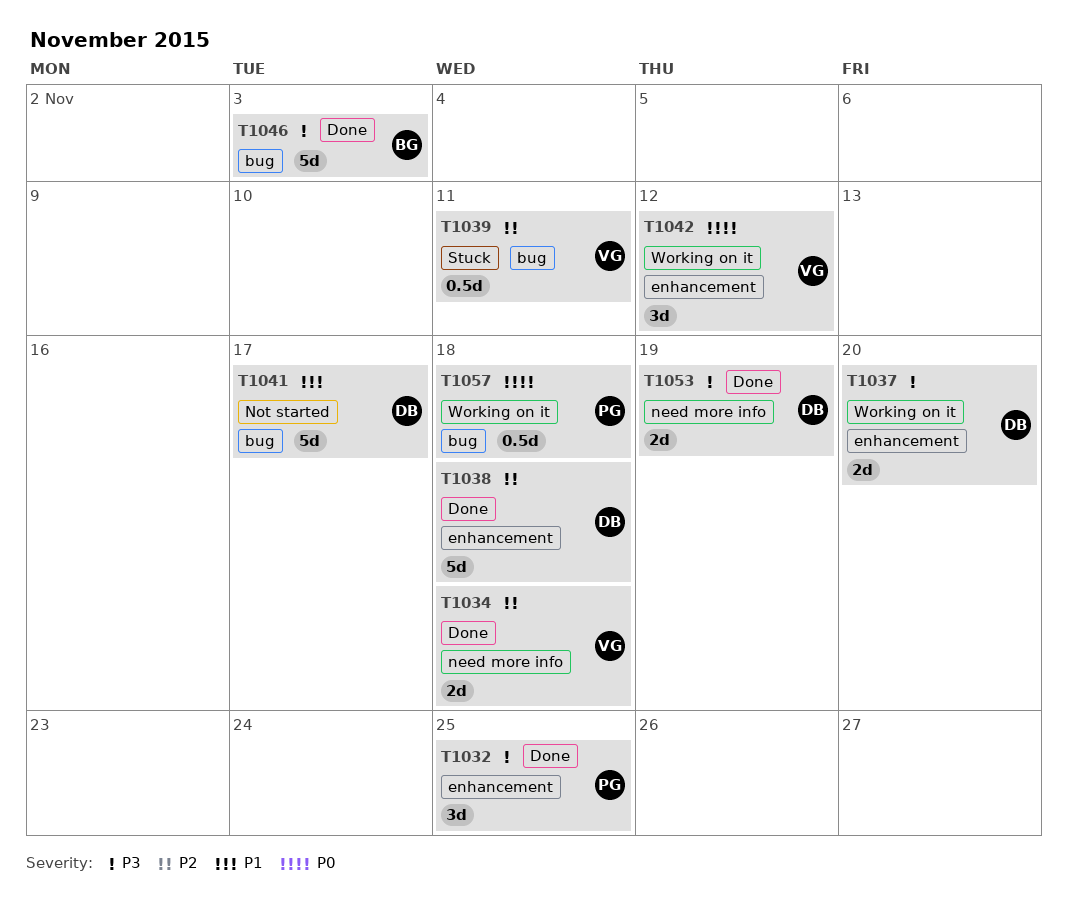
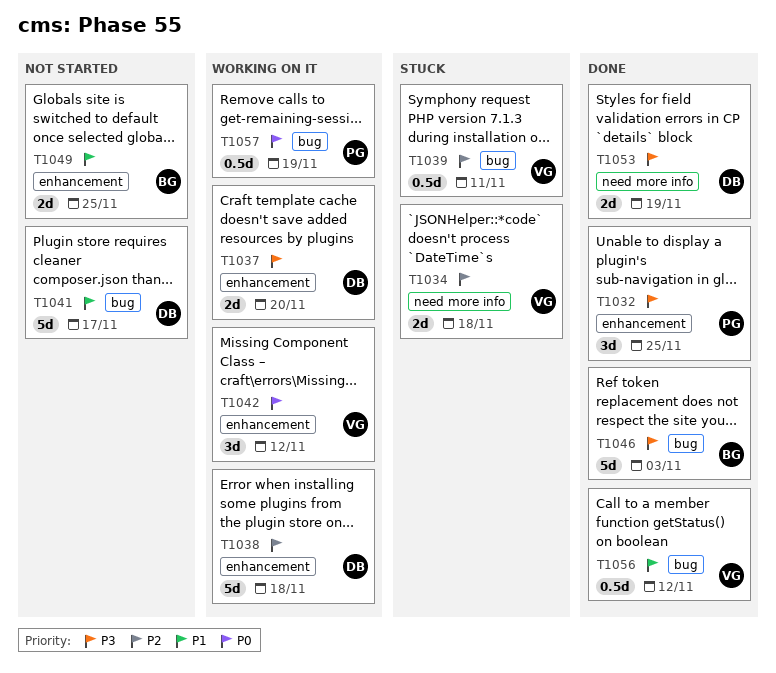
T1034, status: Done -> Stuck
T1038, status: Done -> Working on it
T1049: none -> present
T1056: none -> present
T1057, due: Nov 18 -> Nov 19

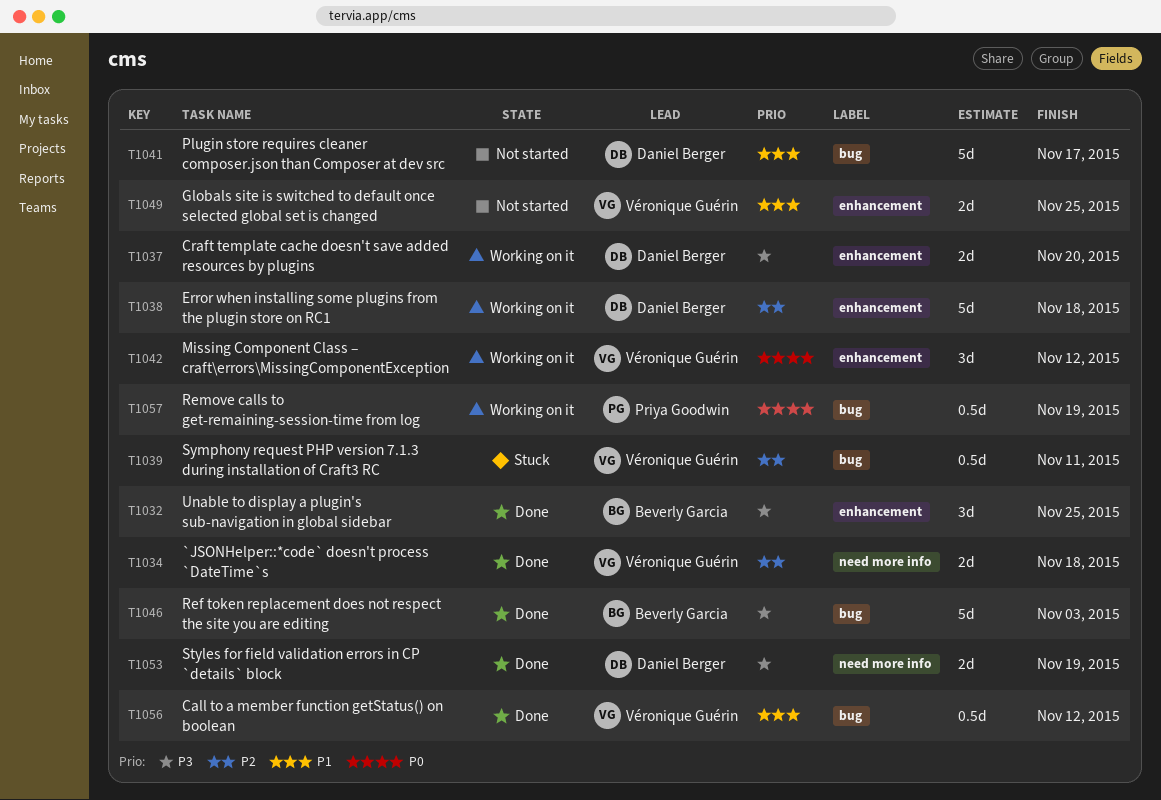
T1032, owner: Priya Goodwin -> Beverly Garcia
T1034, status: Stuck -> Done
T1049, owner: Beverly Garcia -> Véronique Guérin

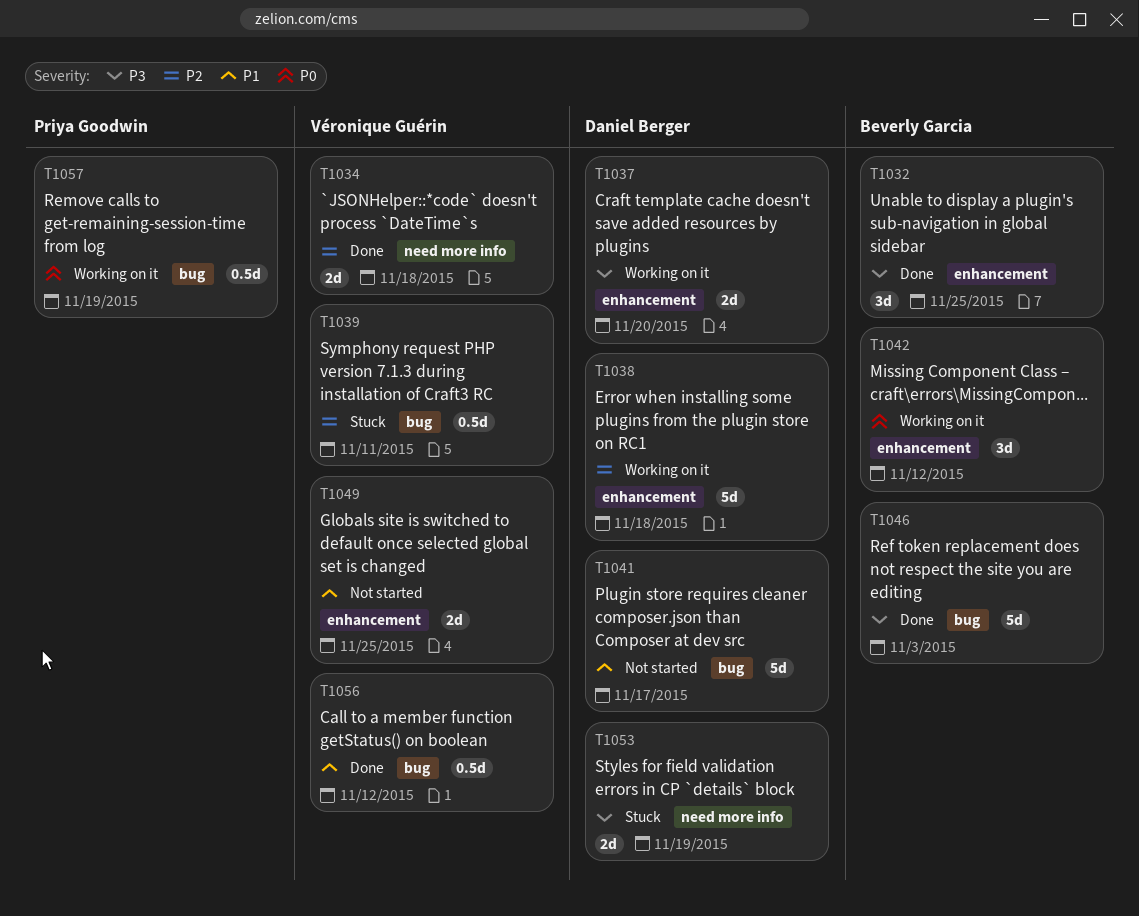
T1042, owner: Véronique Guérin -> Beverly Garcia
T1053, status: Done -> Stuck

